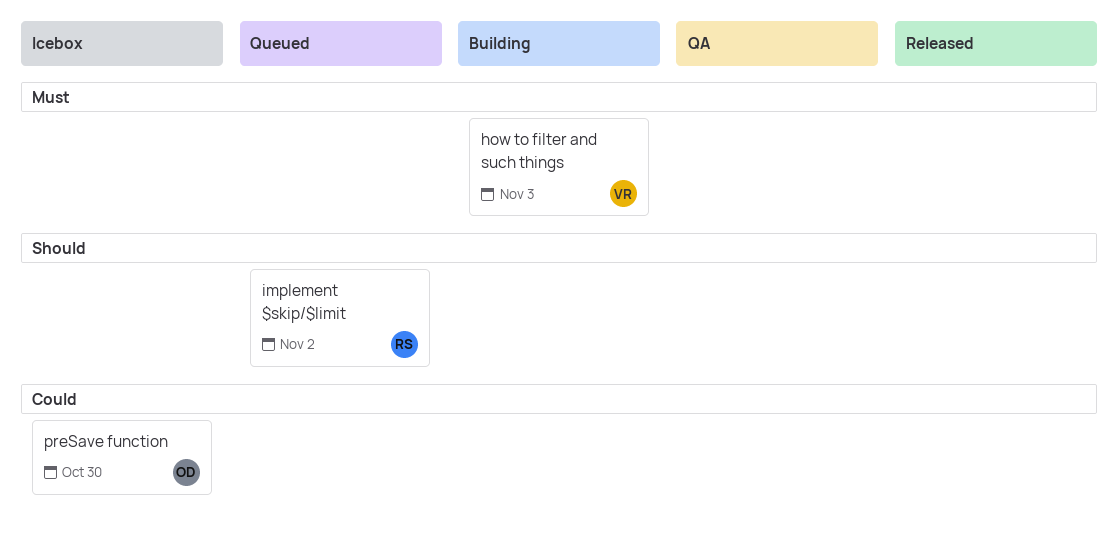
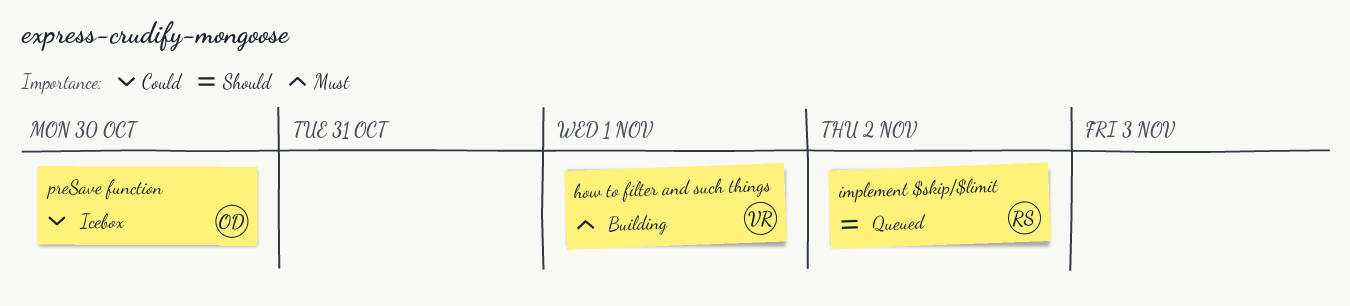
how to filter and such things, due: Nov 3 -> Nov 1

